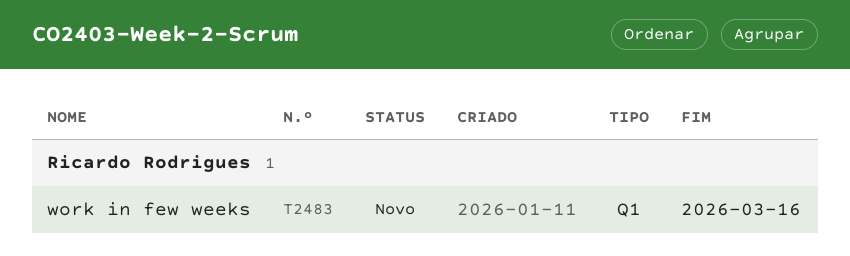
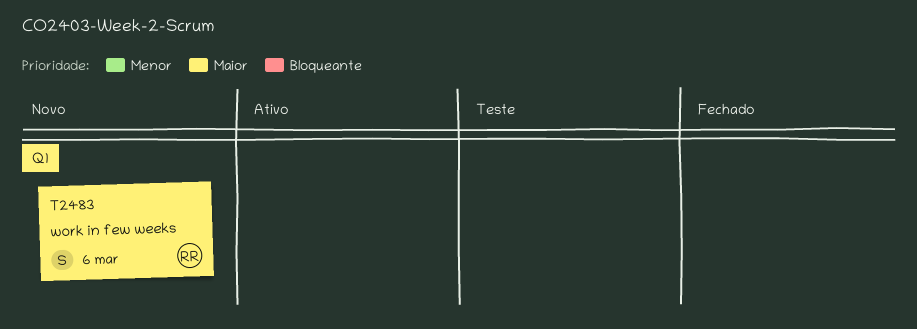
T2483, due: Mar 16 -> Mar 6

